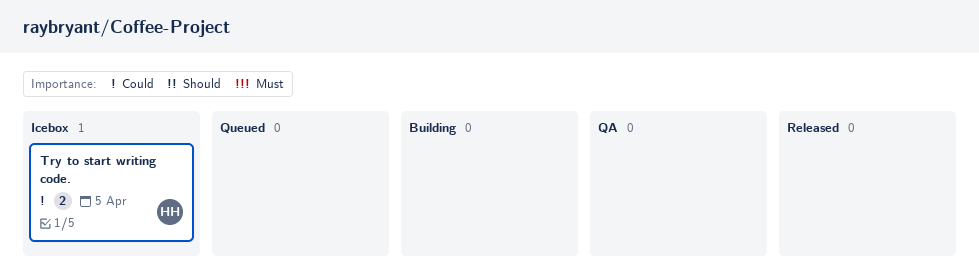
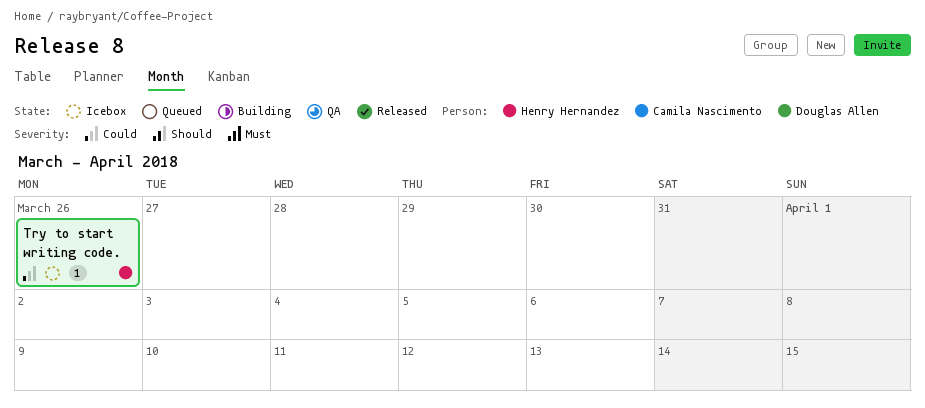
Try to start writing code., estimate: 2 -> 1
Try to start writing code., due: Apr 5 -> Mar 26

